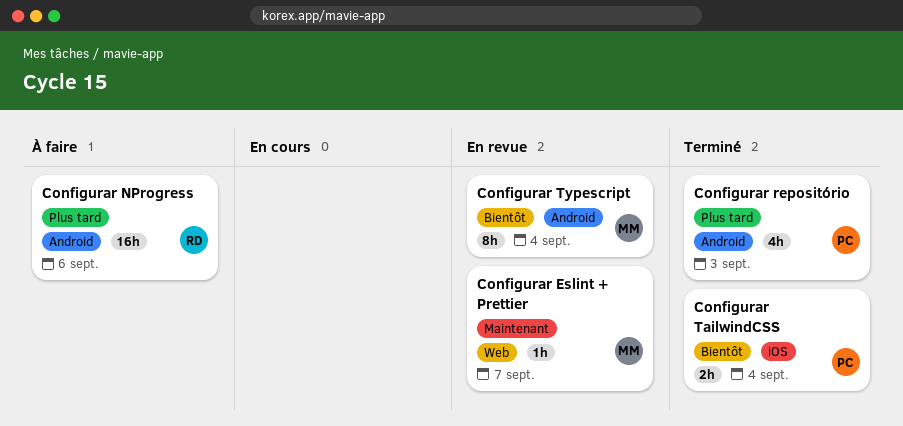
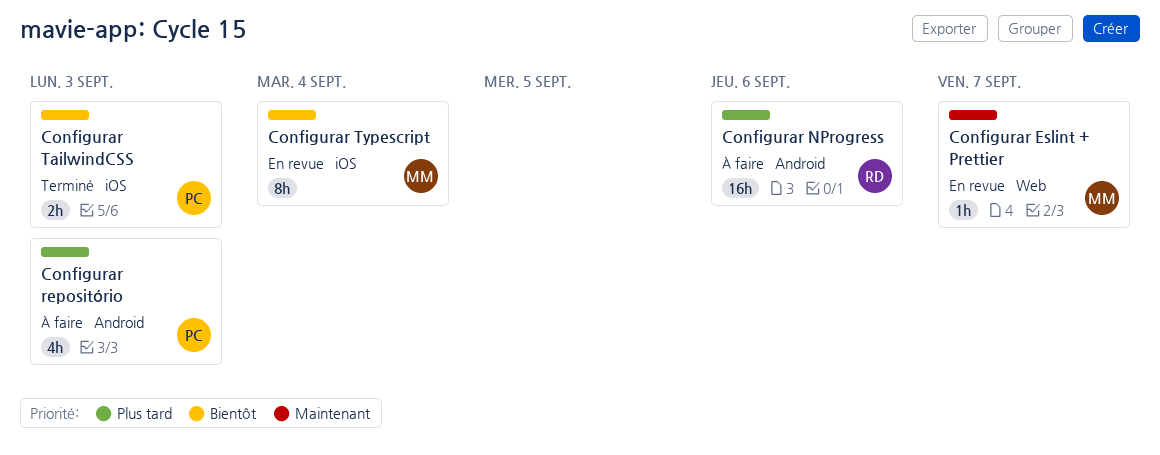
Configurar repositório, status: Terminé -> À faire
Configurar TailwindCSS, due: Sep 4 -> Sep 3
Configurar Typescript, label: Android -> iOS

